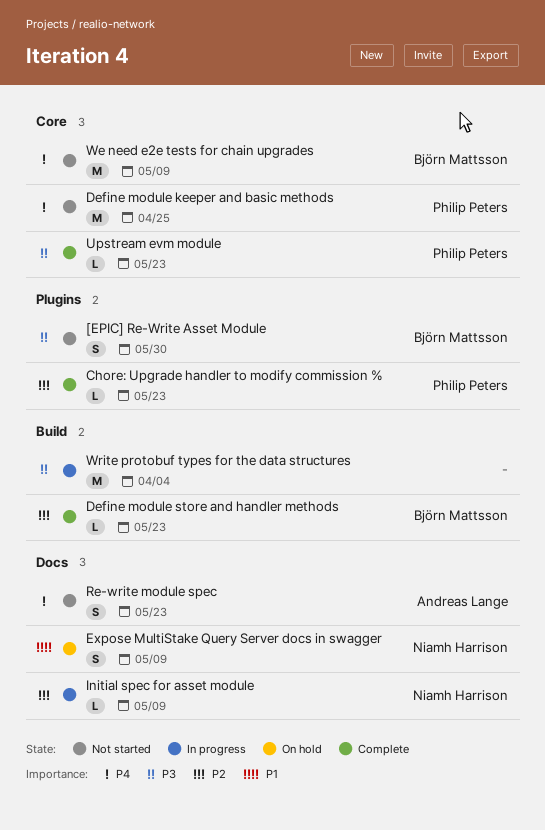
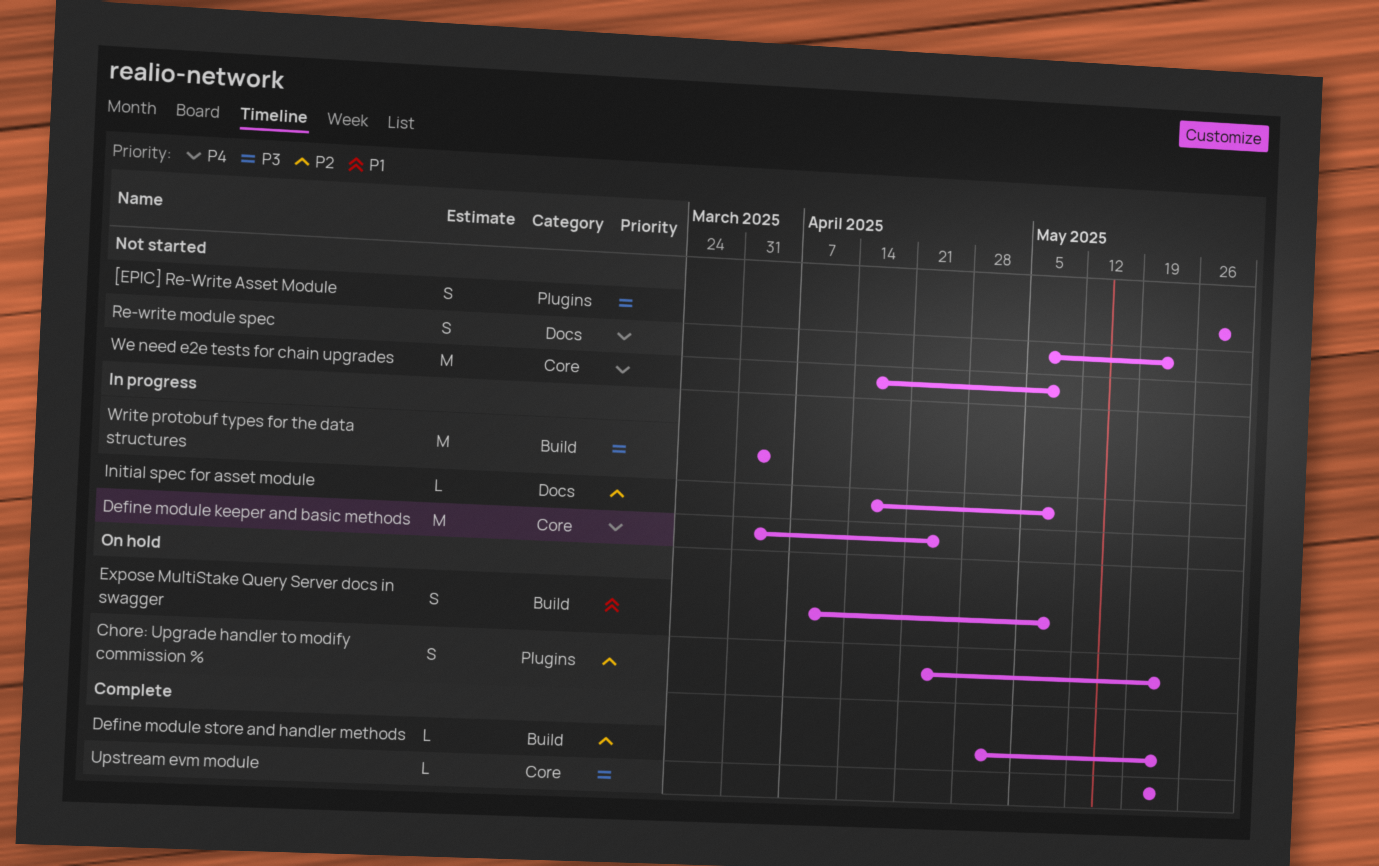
Chore: Upgrade handler to modify commission %, status: Complete -> On hold
Chore: Upgrade handler to modify commission %, estimate: L -> S
Define module keeper and basic methods, status: Not started -> In progress
Expose MultiStake Query Server docs in swagger, label: Docs -> Build

